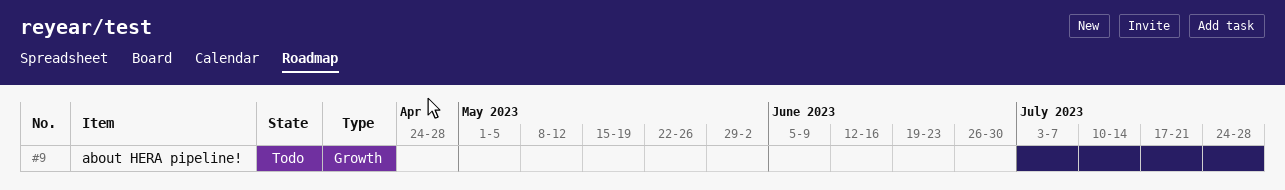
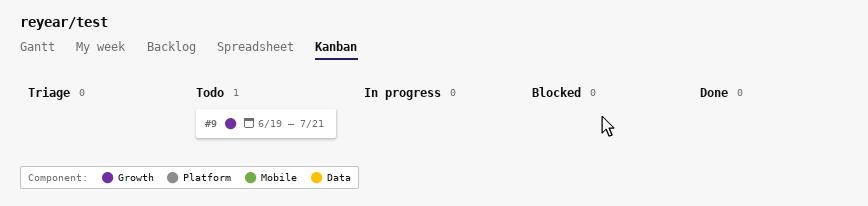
#9, start: Jul 3 -> Jun 19
#9, due: Jul 28 -> Jul 21

